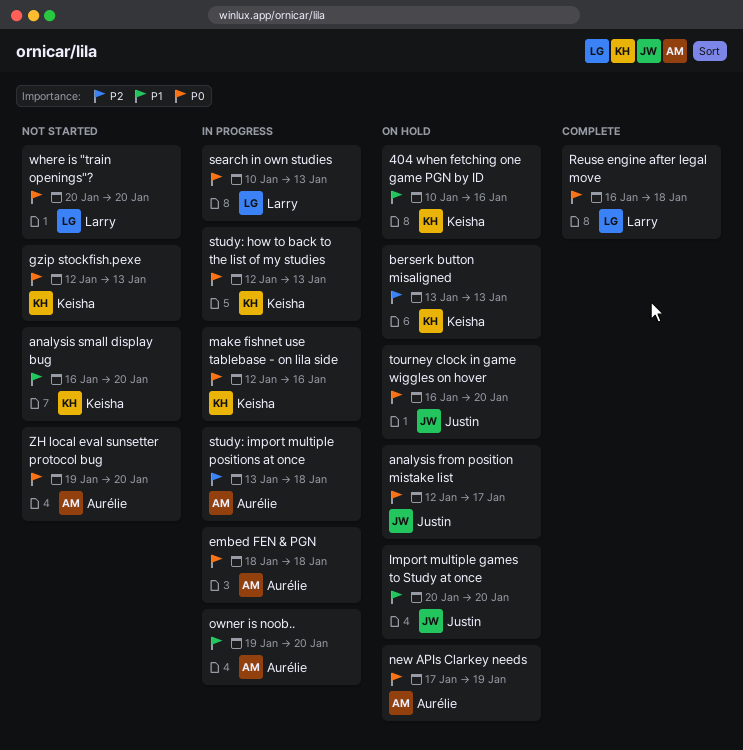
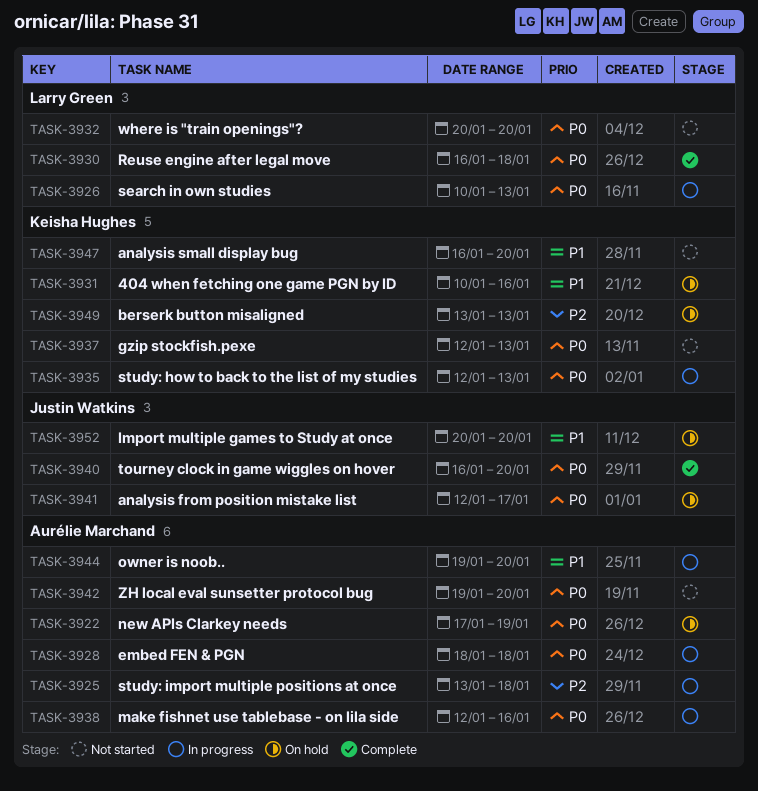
make fishnet use tablebase - on lila side, owner: Keisha Hughes -> Aurélie Marchand
tourney clock in game wiggles on hover, status: On hold -> Complete

